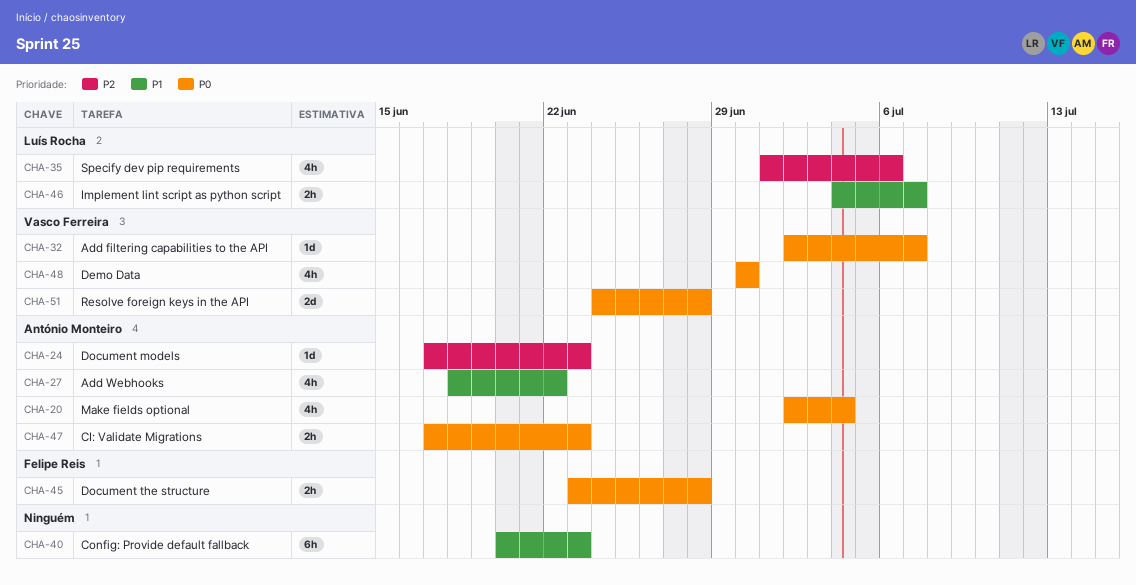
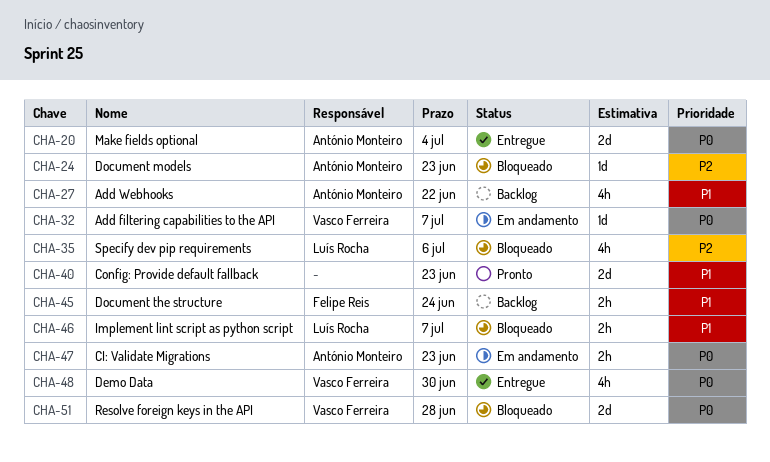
CHA-20, estimate: 4h -> 2d
CHA-40, estimate: 6h -> 2d
CHA-45, priority: P0 -> P1
CHA-45, due: Jun 28 -> Jun 24

